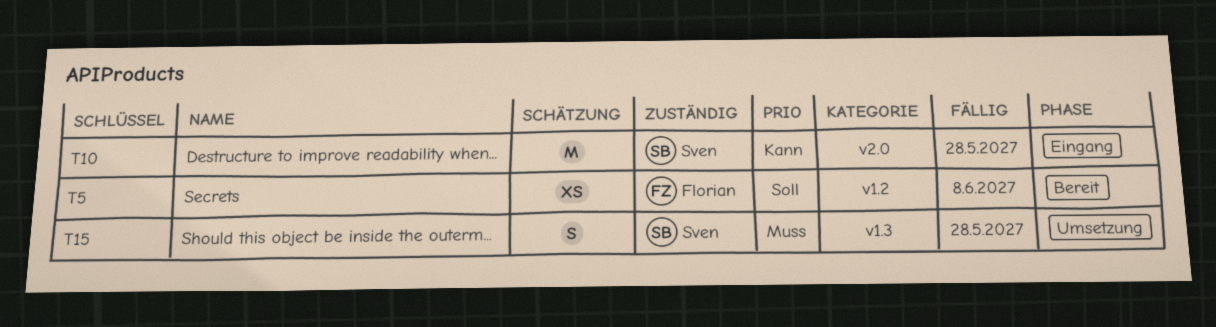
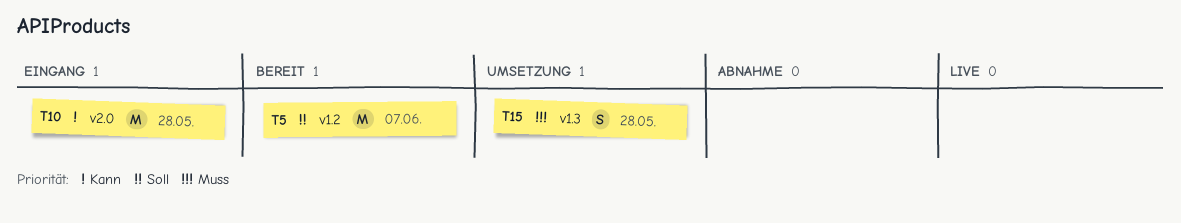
T5, estimate: XS -> M
T5, due: Jun 8 -> Jun 7

